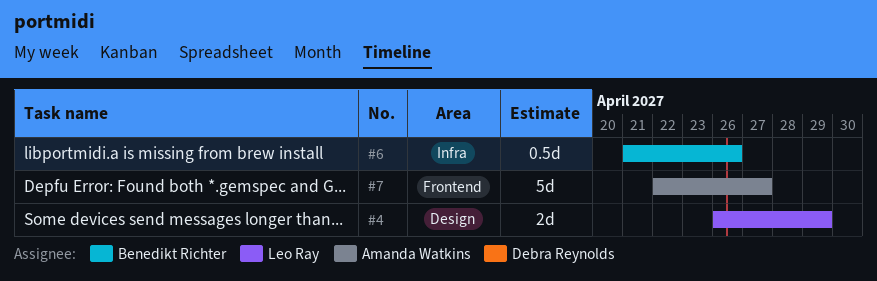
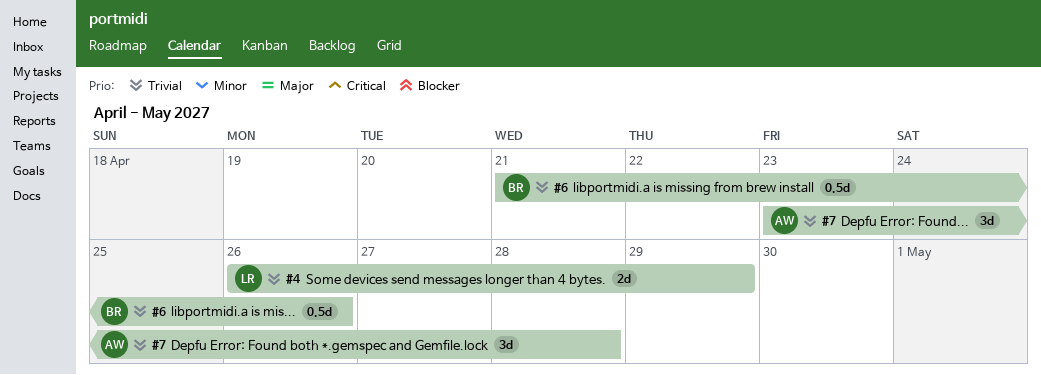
#7, estimate: 5d -> 3d
#7, start: Apr 22 -> Apr 23
#7, due: Apr 27 -> Apr 28

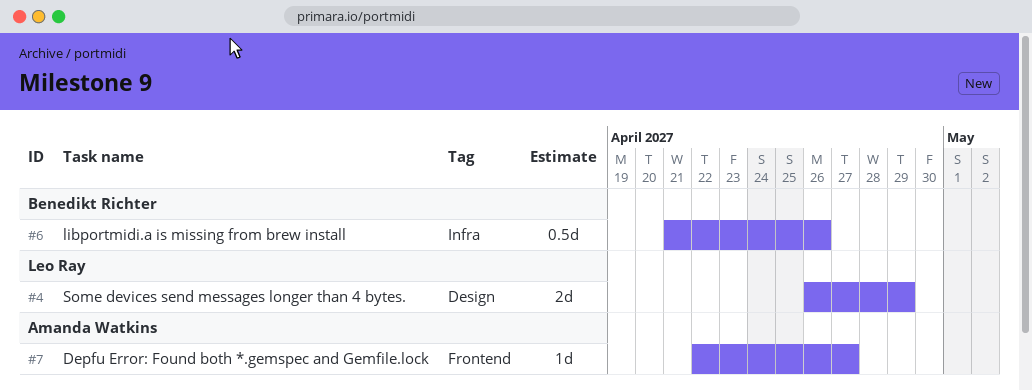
#7, estimate: 3d -> 1d
#7, start: Apr 23 -> Apr 22
#7, due: Apr 28 -> Apr 27

